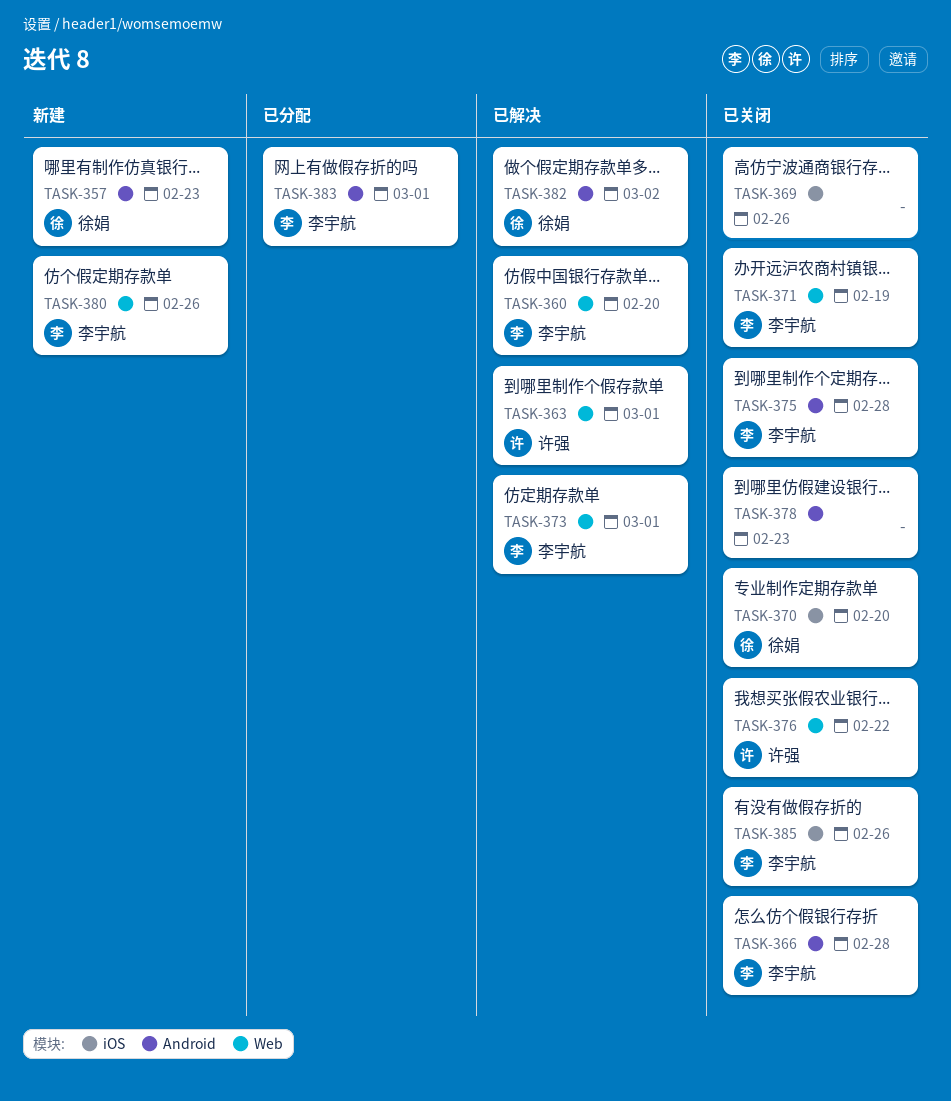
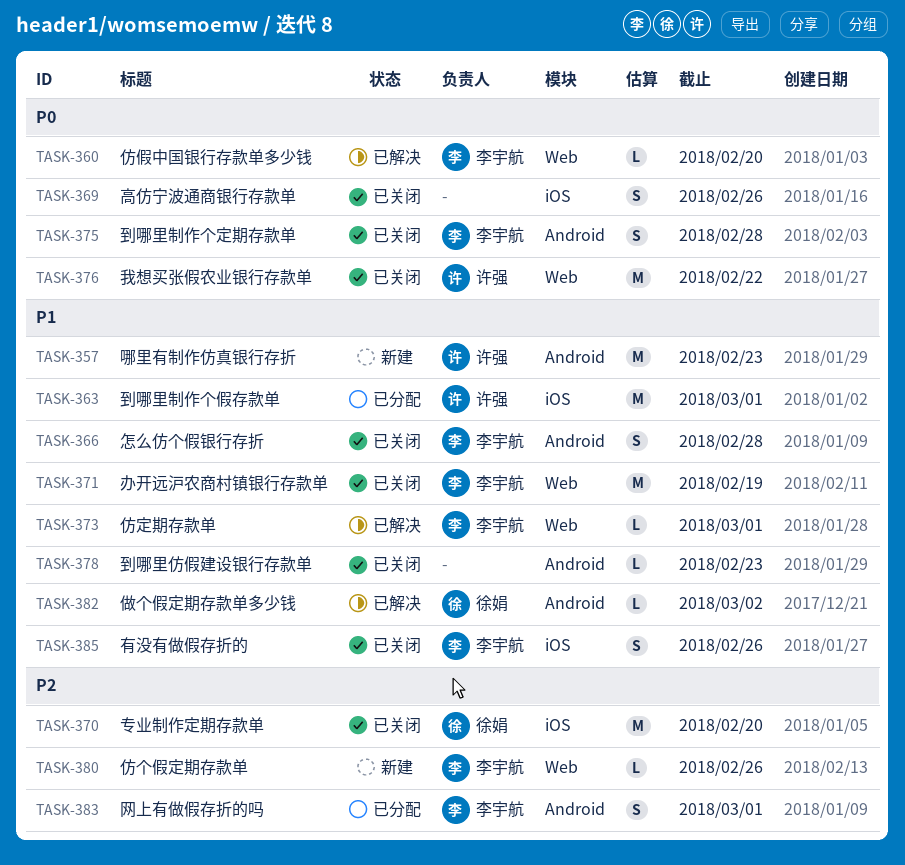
TASK-357, owner: 徐娟 -> 许强
TASK-363, status: 已解决 -> 已分配
TASK-363, label: Web -> iOS

